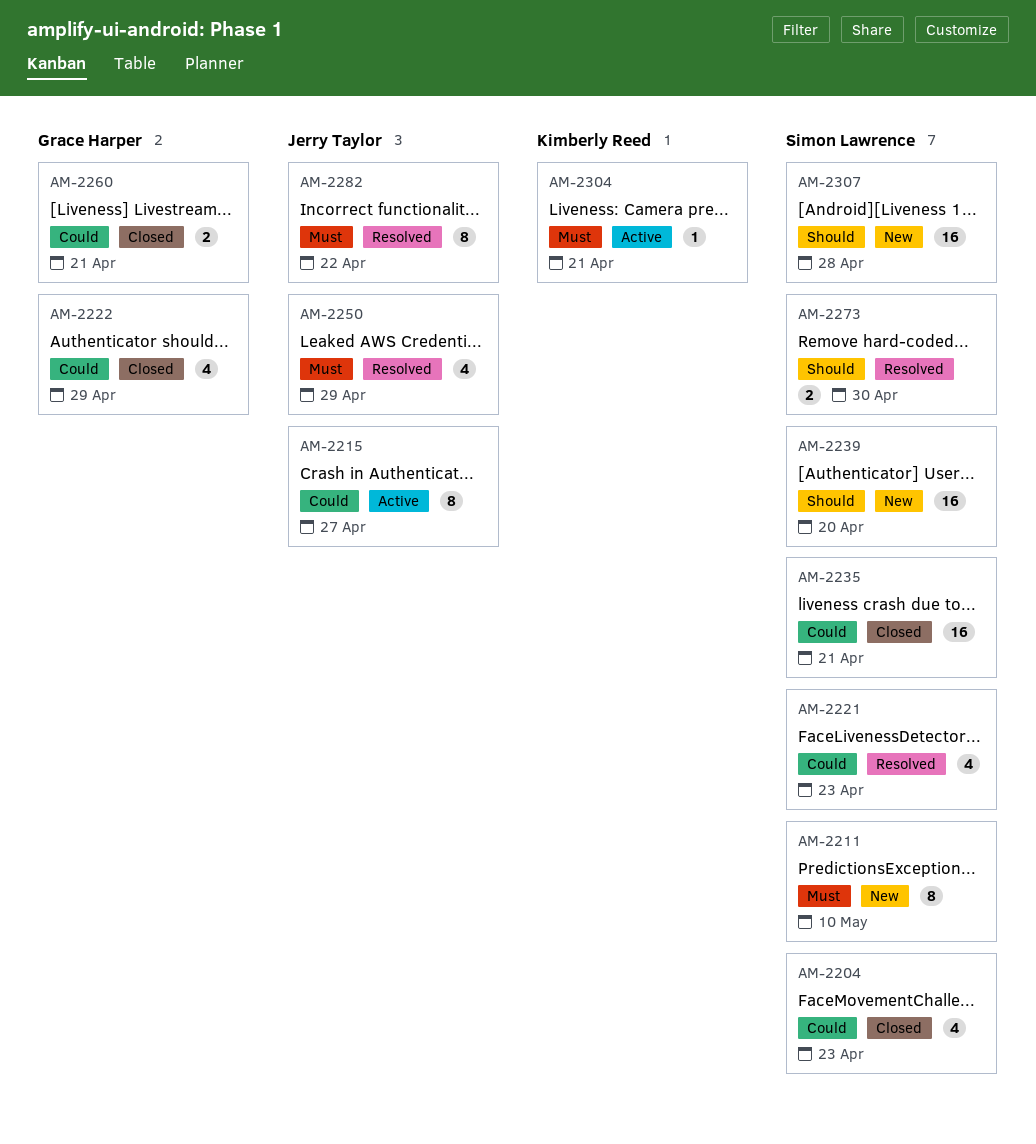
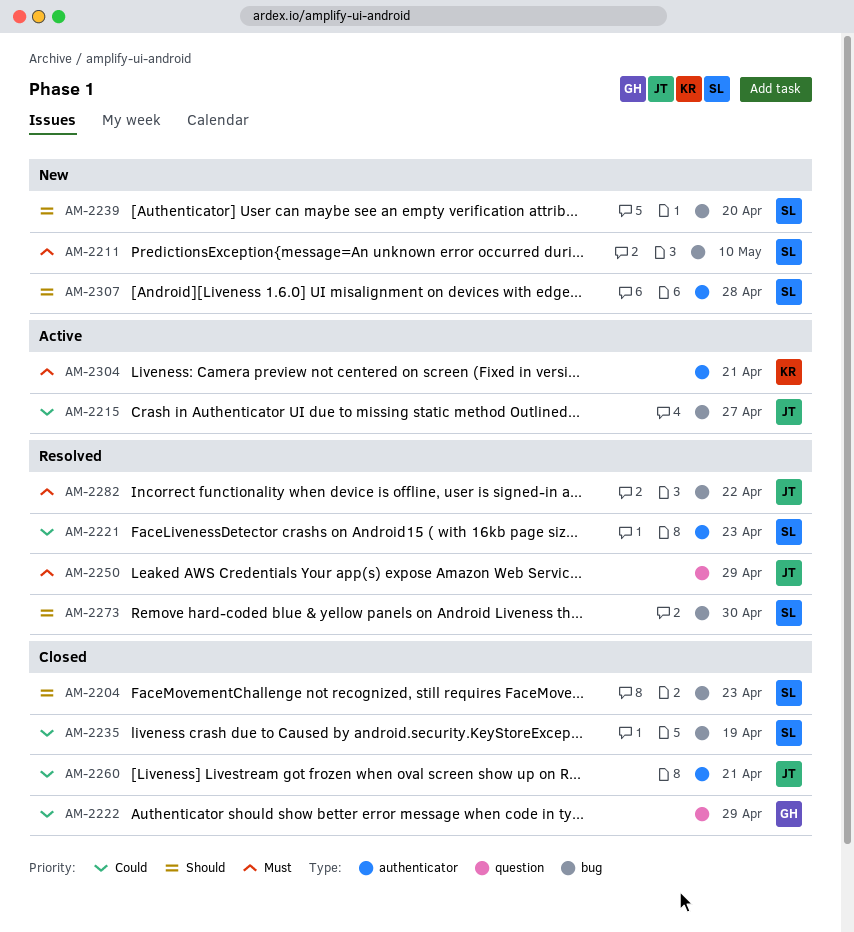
AM-2204, priority: Could -> Should
AM-2235, due: Apr 21 -> Apr 19
AM-2260, owner: Grace Harper -> Jerry Taylor

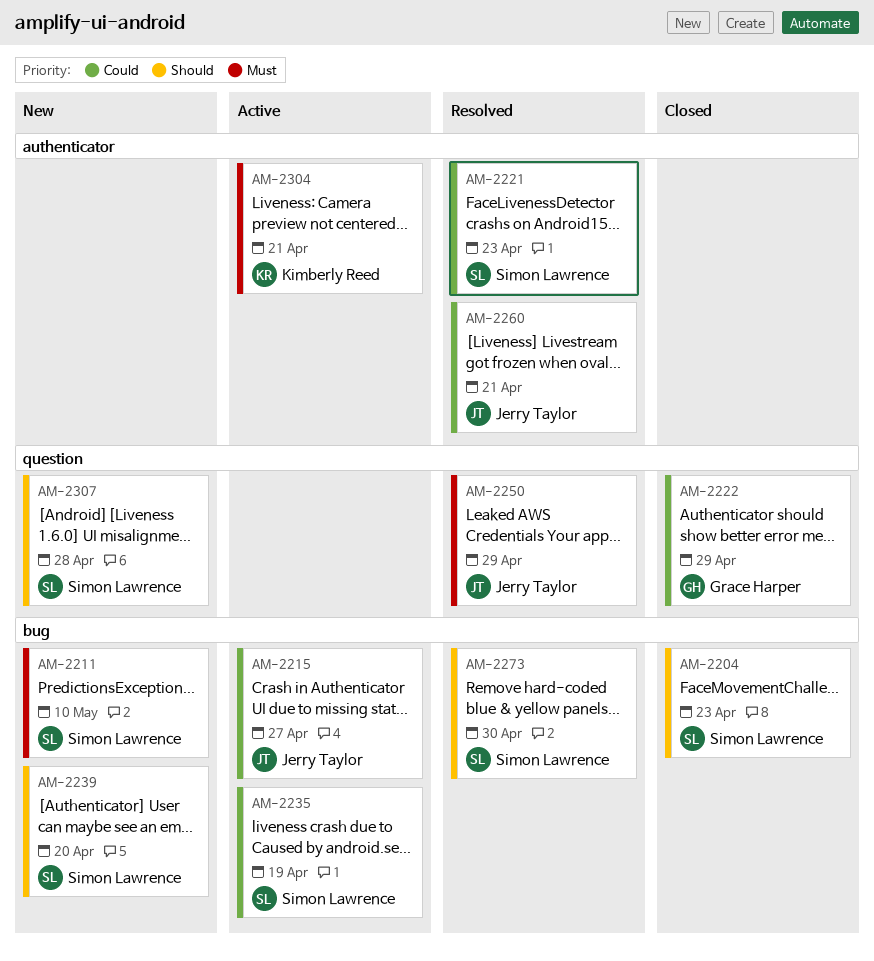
AM-2235, status: Closed -> Active
AM-2260, status: Closed -> Resolved
AM-2282: present -> none
AM-2307, label: authenticator -> question

